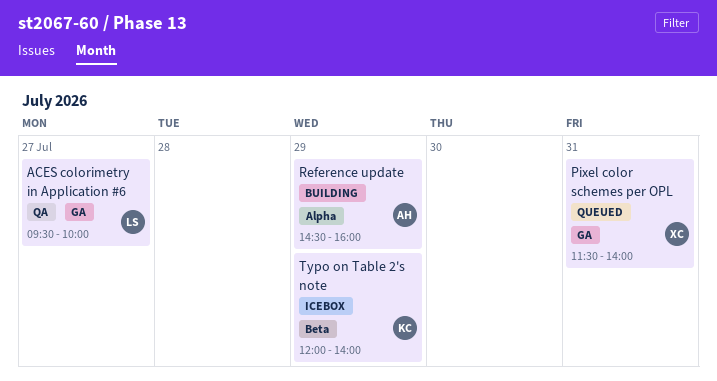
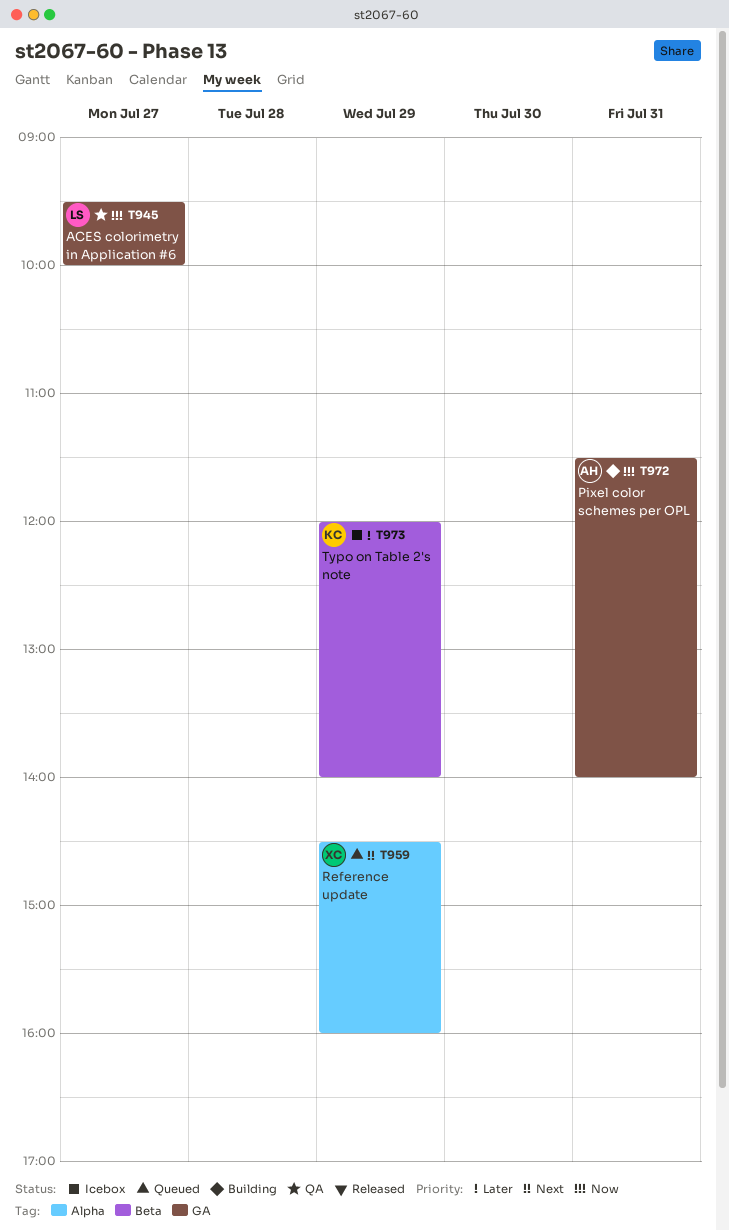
Pixel color schemes per OPL, status: Queued -> Building
Pixel color schemes per OPL, owner: XC -> AH
Reference update, status: Building -> Queued
Reference update, owner: AH -> XC

